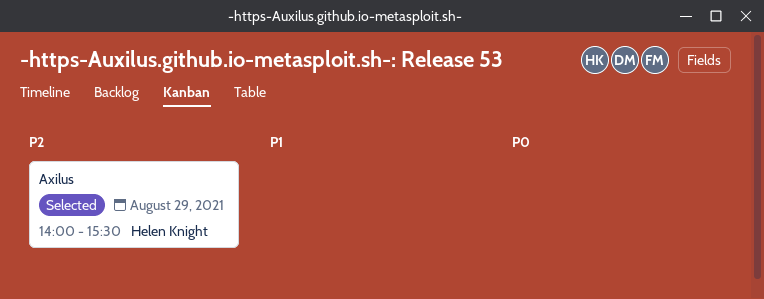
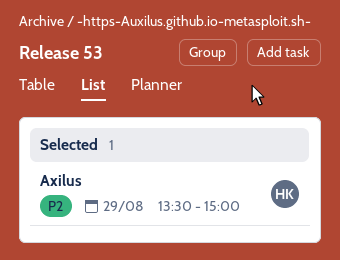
Axilus, begins: 14:00 -> 13:30
Axilus, ends: 15:30 -> 15:00

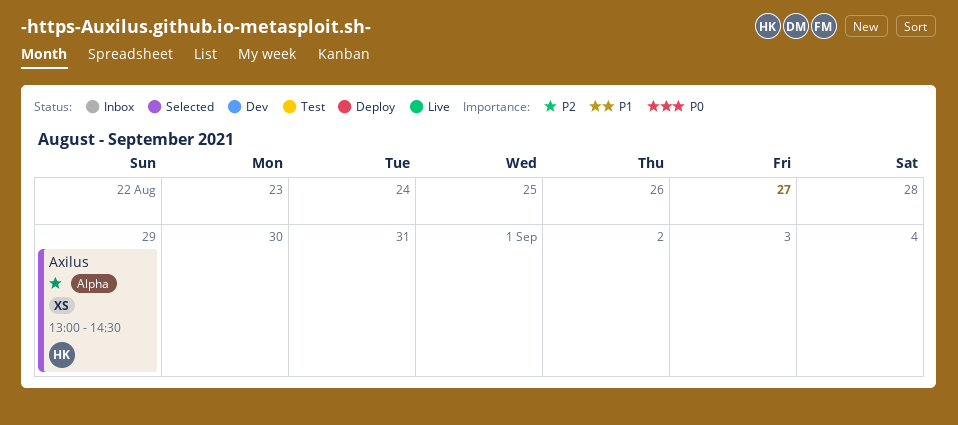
Axilus, begins: 13:30 -> 13:00
Axilus, ends: 15:00 -> 14:30

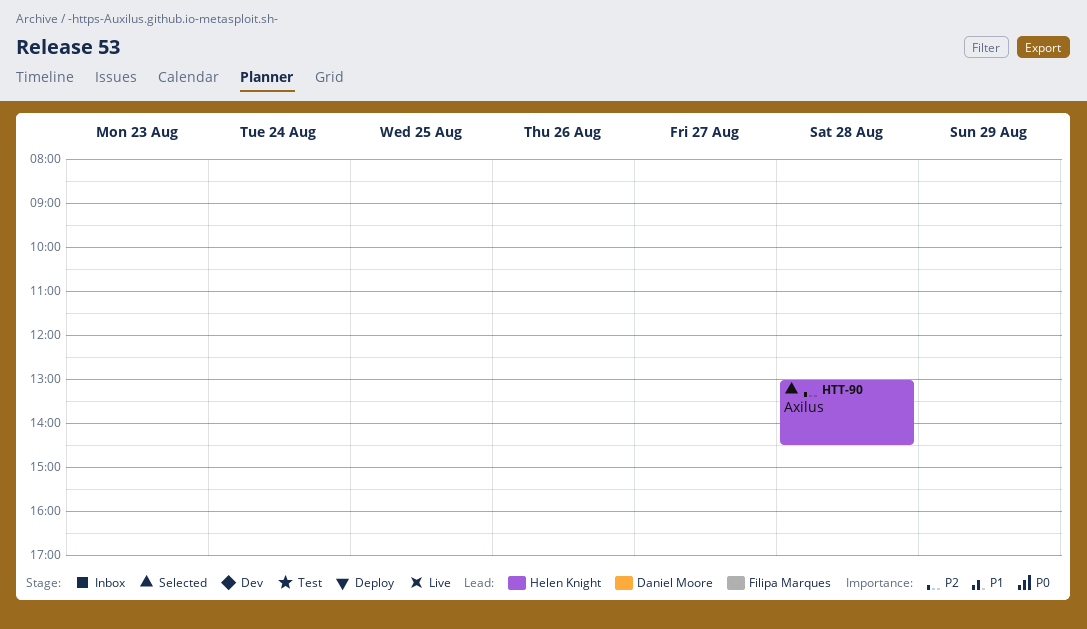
Axilus, day: Aug 29 -> Aug 28

